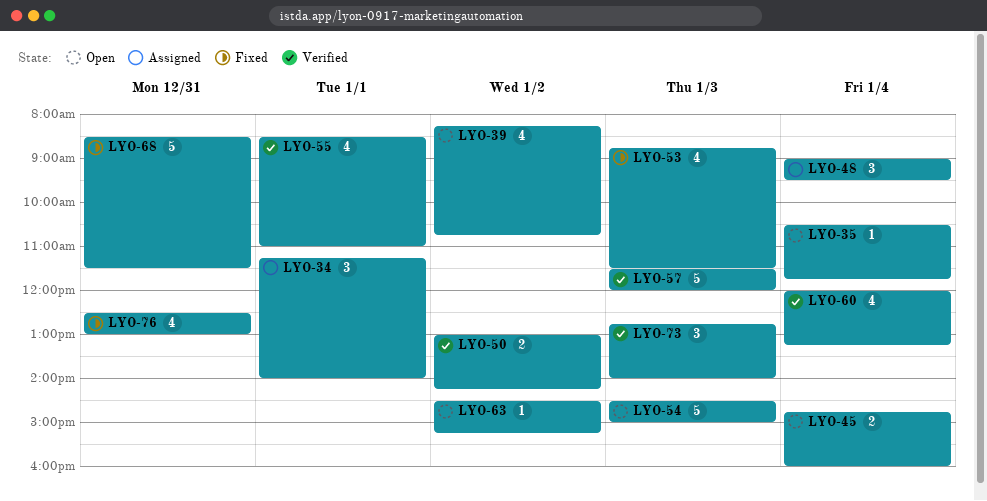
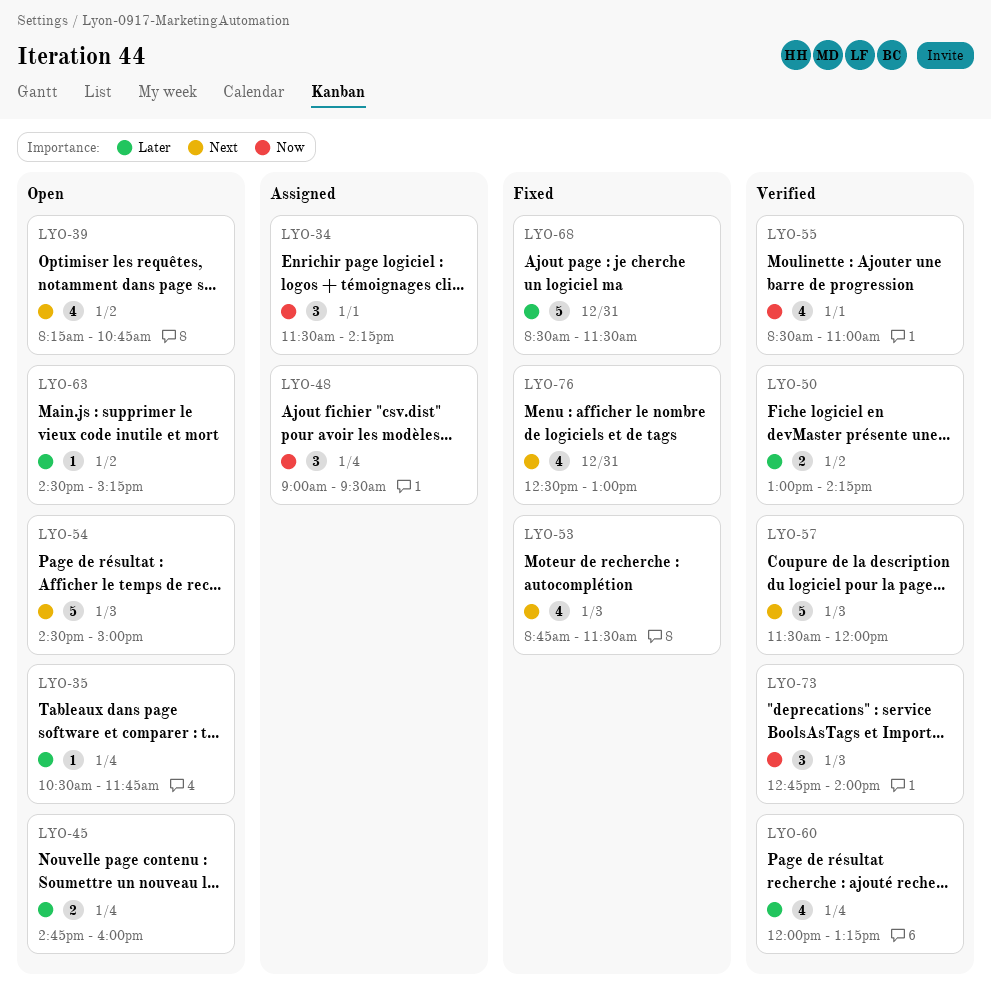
LYO-34, begins: 11:15 -> 11:30
LYO-34, ends: 14:00 -> 14:15

